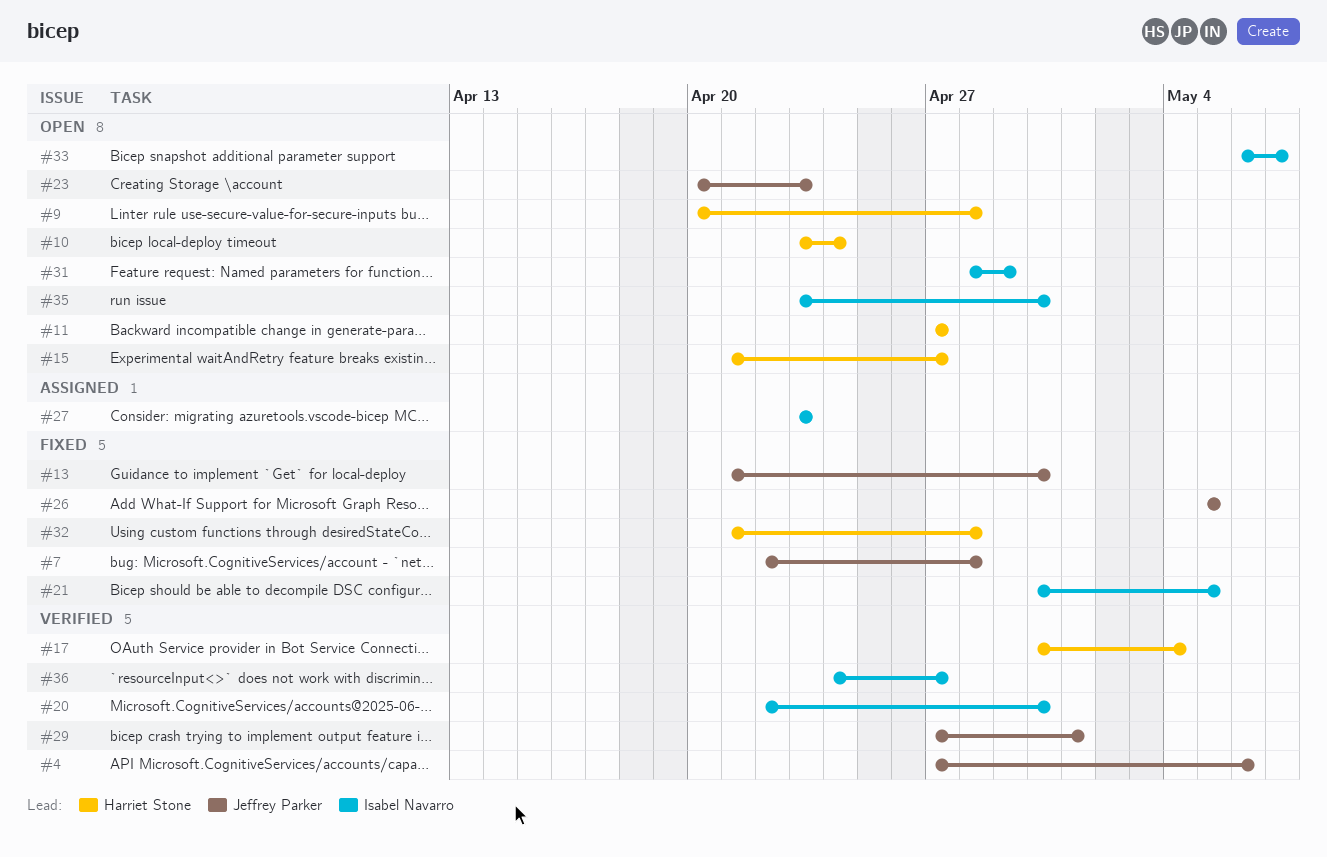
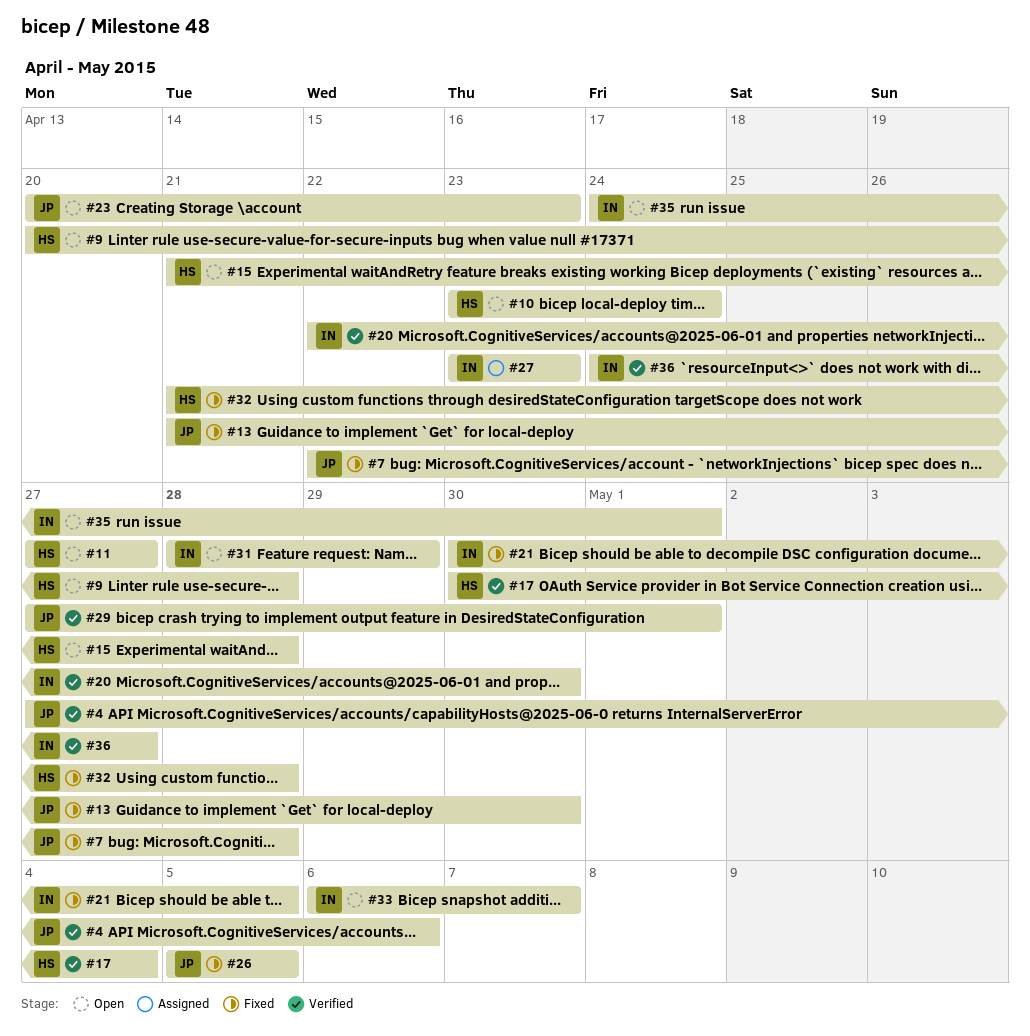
#15, due: Apr 27 -> Apr 28
#35, start: Apr 23 -> Apr 24
#35, due: Apr 30 -> May 1

